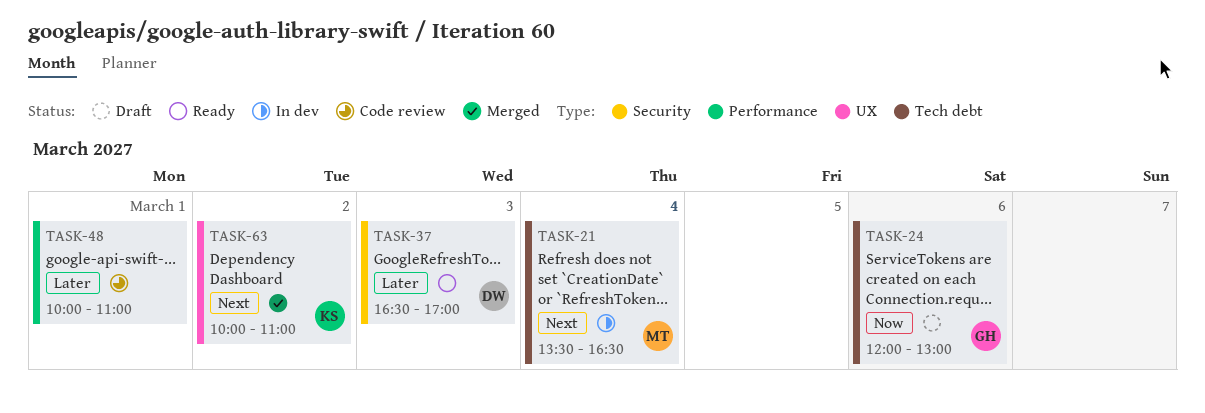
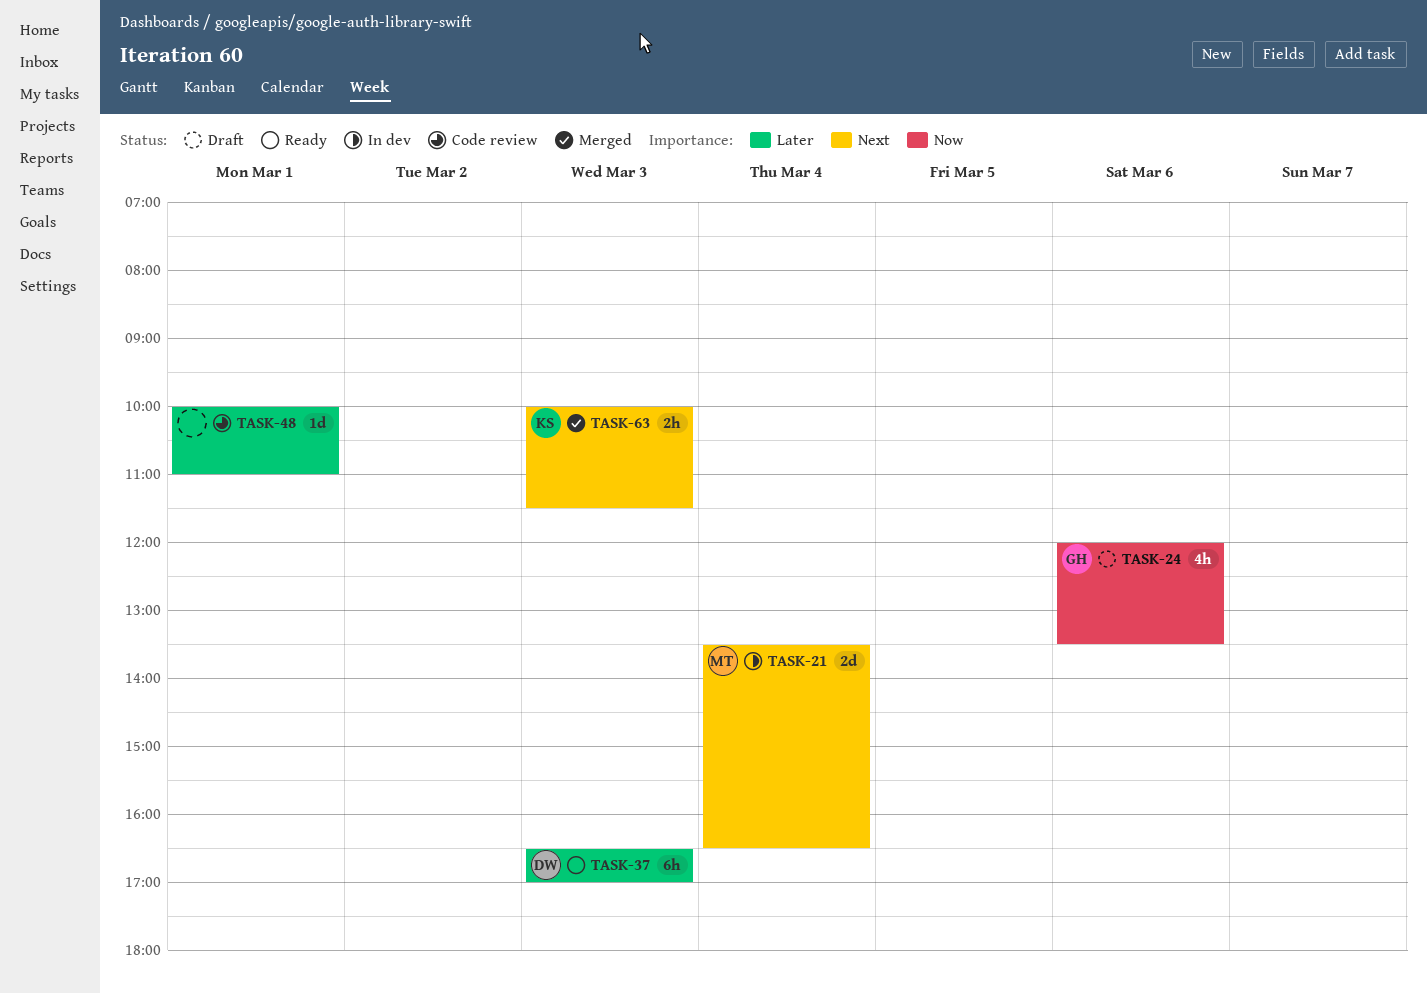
TASK-24, ends: 13:00 -> 13:30
TASK-63, day: Mar 2 -> Mar 3
TASK-63, ends: 11:00 -> 11:30

